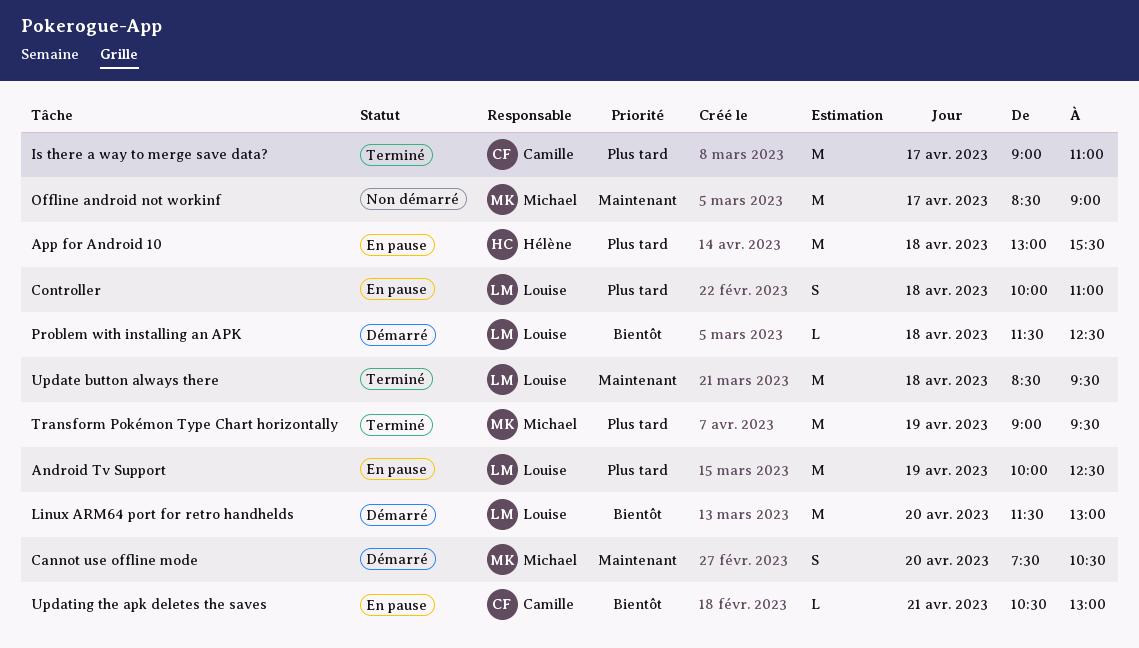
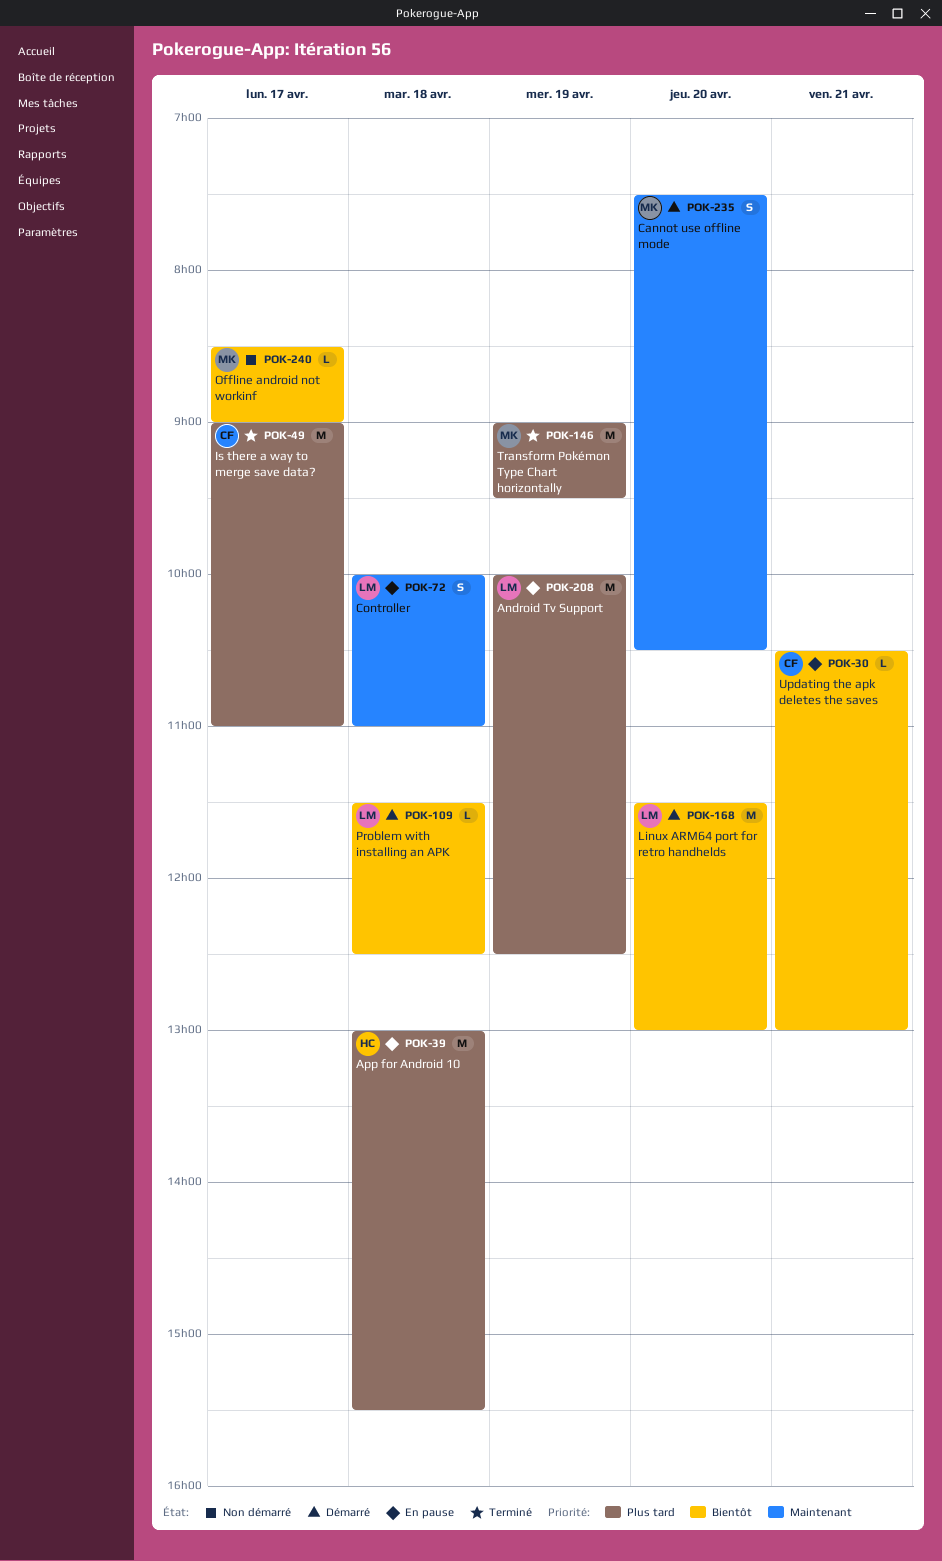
Controller, priority: Plus tard -> Maintenant
Offline android not workinf, priority: Maintenant -> Bientôt
Offline android not workinf, estimate: M -> L
Update button always there: present -> none

